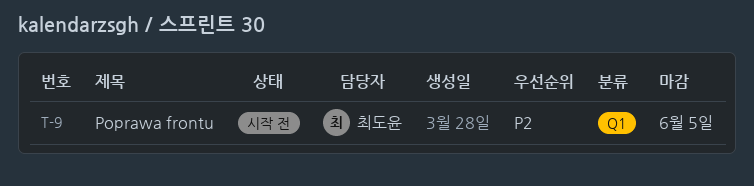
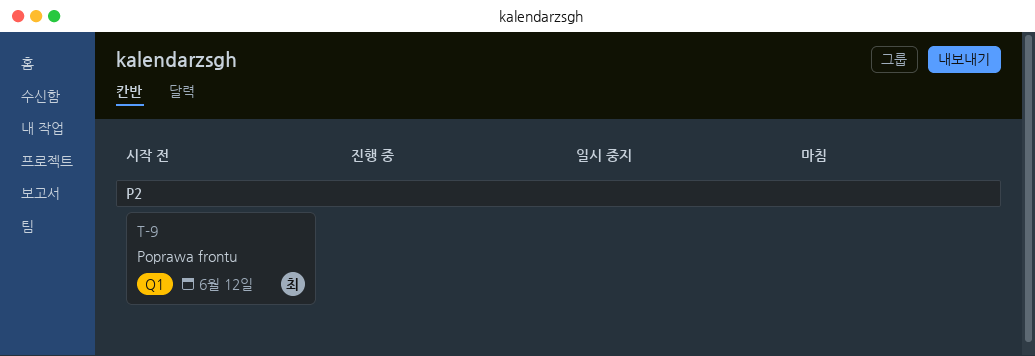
T-9, due: Jun 5 -> Jun 12

